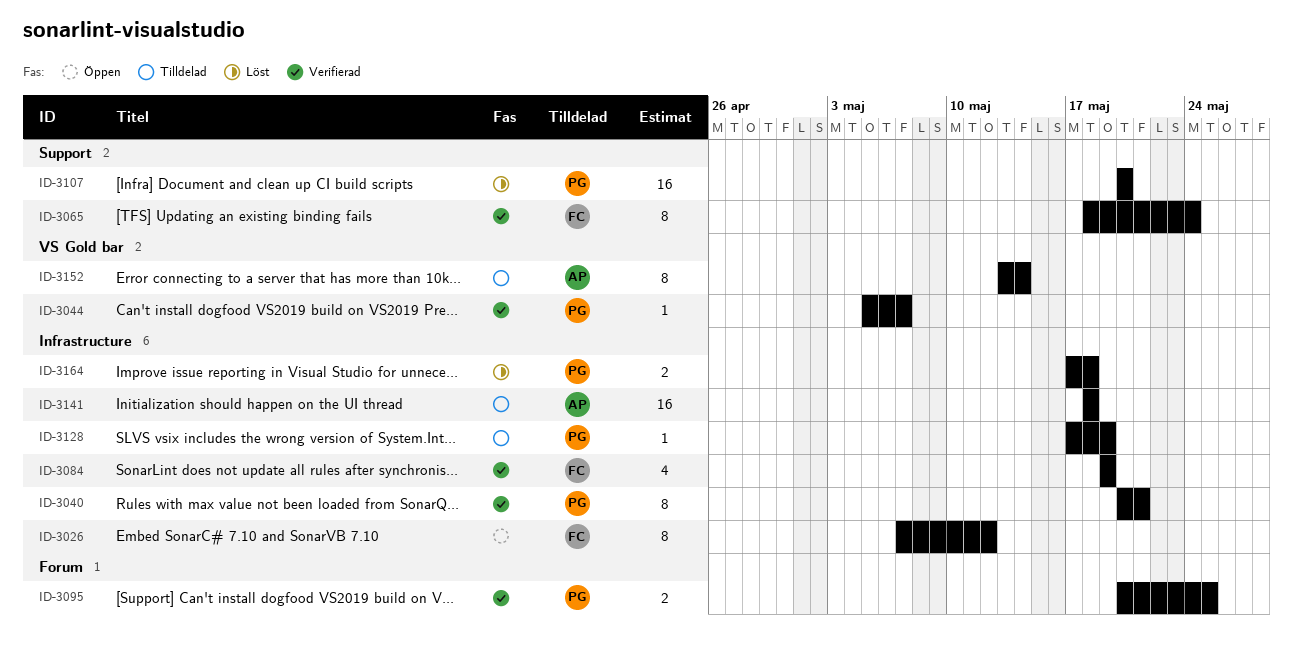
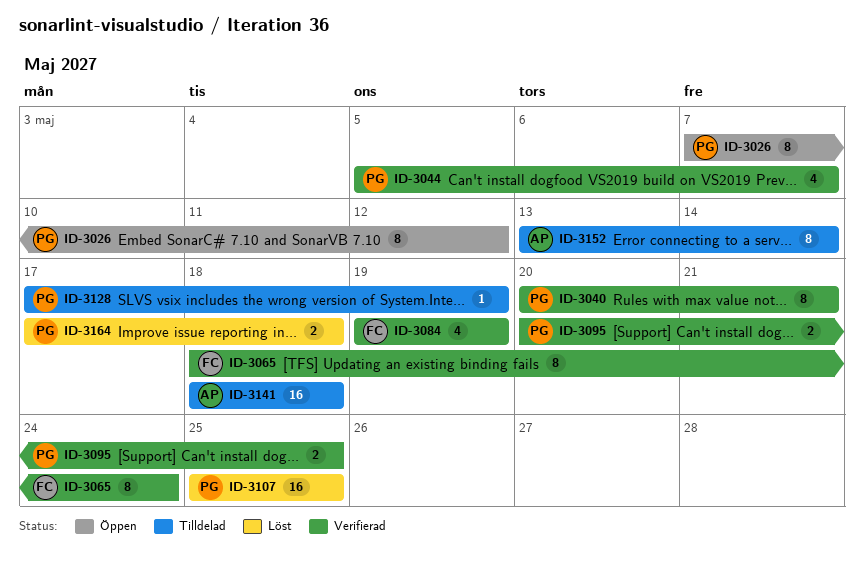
ID-3026, owner: FC -> PG
ID-3044, estimate: 1 -> 4
ID-3107, start: May 20 -> May 25
ID-3107, due: May 20 -> May 25

